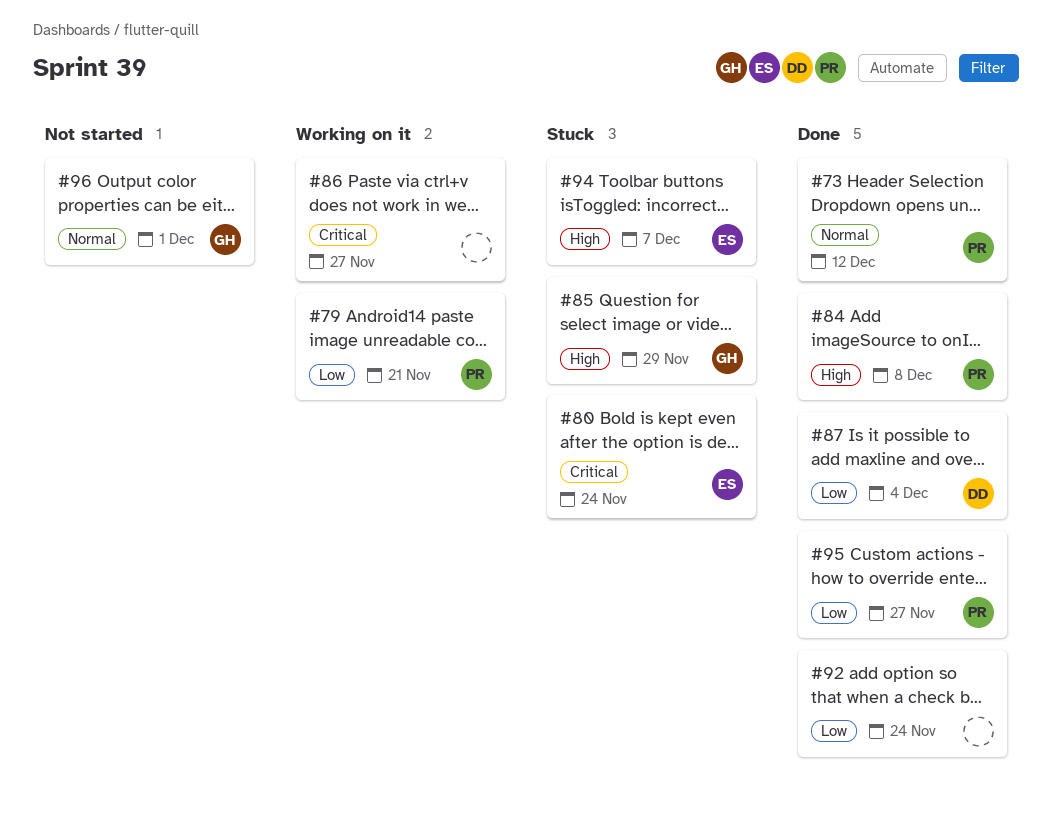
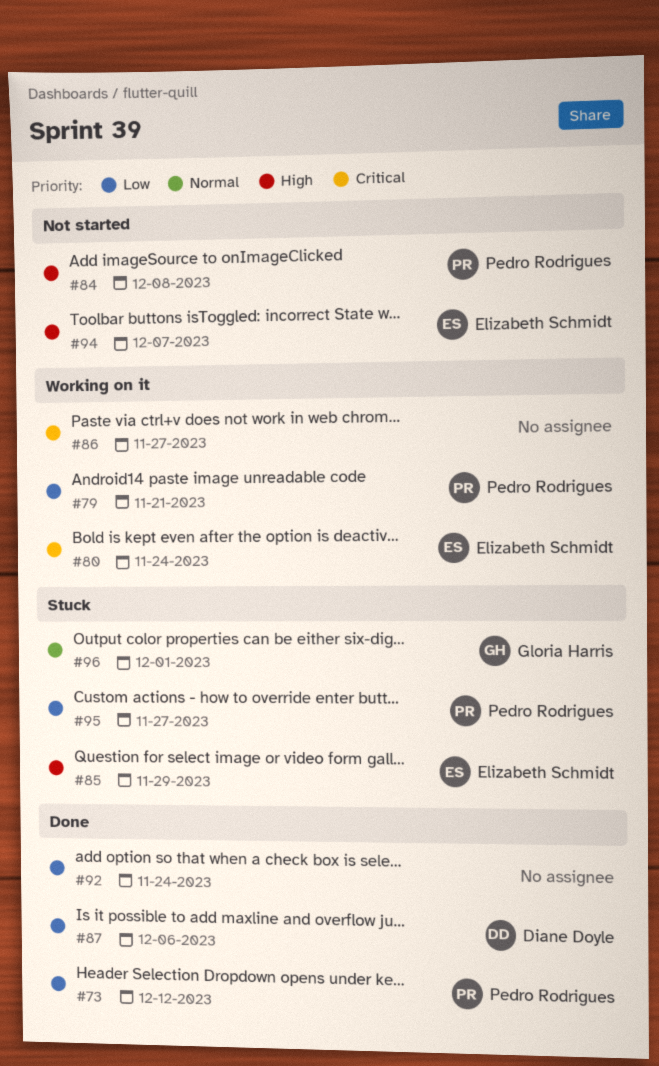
#73, priority: Normal -> Low
#80, status: Stuck -> Working on it
#84, status: Done -> Not started
#85, owner: Gloria Harris -> Elizabeth Schmidt
#87, due: Dec 4 -> Dec 6
#94, status: Stuck -> Not started
#95, status: Done -> Stuck
#96, status: Not started -> Stuck

